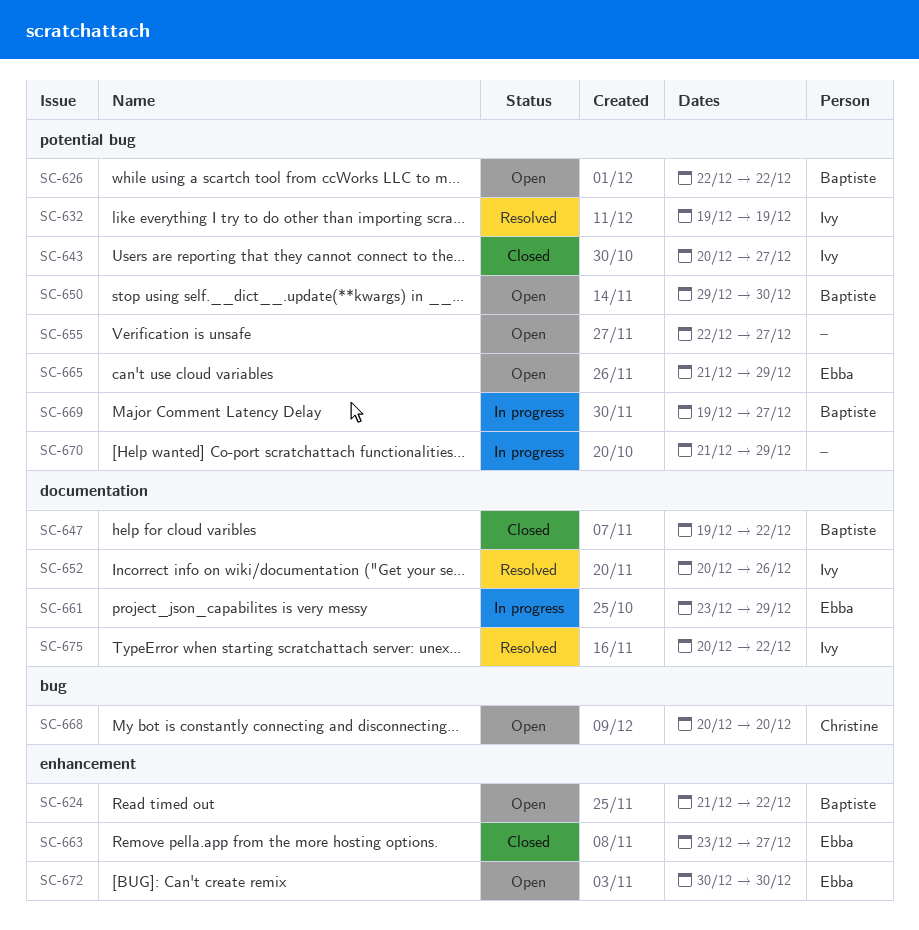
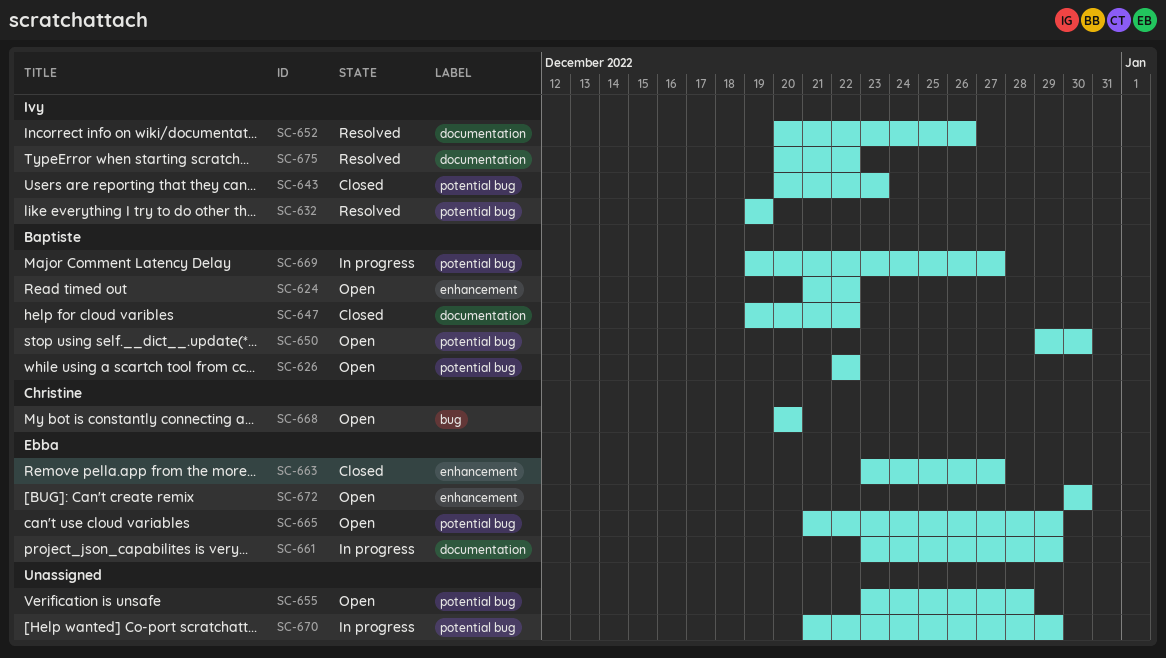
SC-643, due: Dec 27 -> Dec 23
SC-655, start: Dec 22 -> Dec 23
SC-655, due: Dec 27 -> Dec 28

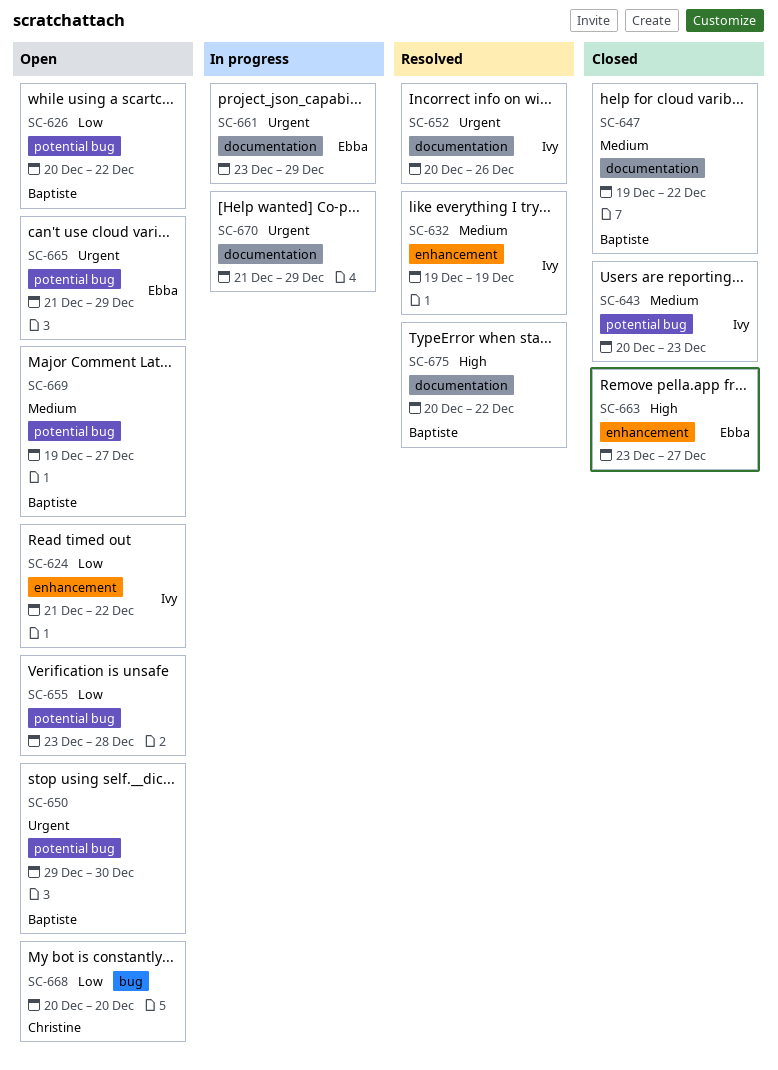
SC-624, owner: Baptiste -> Ivy
SC-626, start: Dec 22 -> Dec 20
SC-632, label: potential bug -> enhancement
SC-669, status: In progress -> Open
SC-670, label: potential bug -> documentation
SC-672: present -> none
SC-675, owner: Ivy -> Baptiste

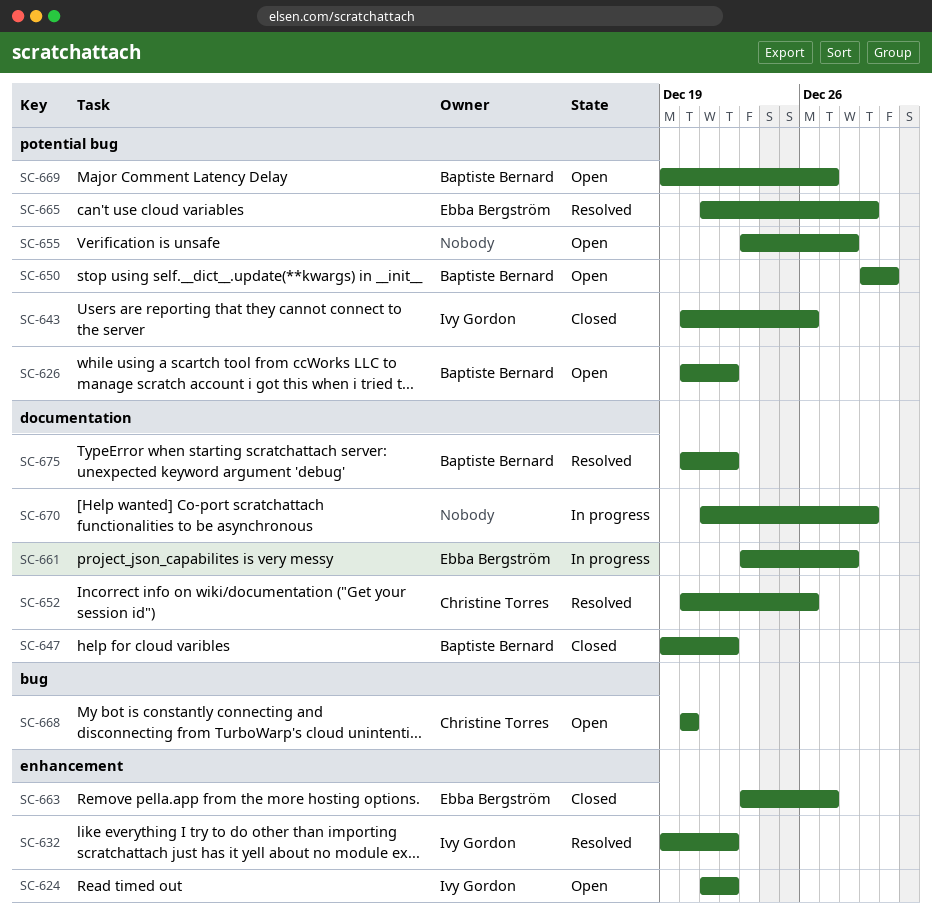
SC-632, due: Dec 19 -> Dec 22
SC-643, due: Dec 23 -> Dec 26
SC-652, owner: Ivy Gordon -> Christine Torres
SC-661, due: Dec 29 -> Dec 28
SC-665, status: Open -> Resolved

